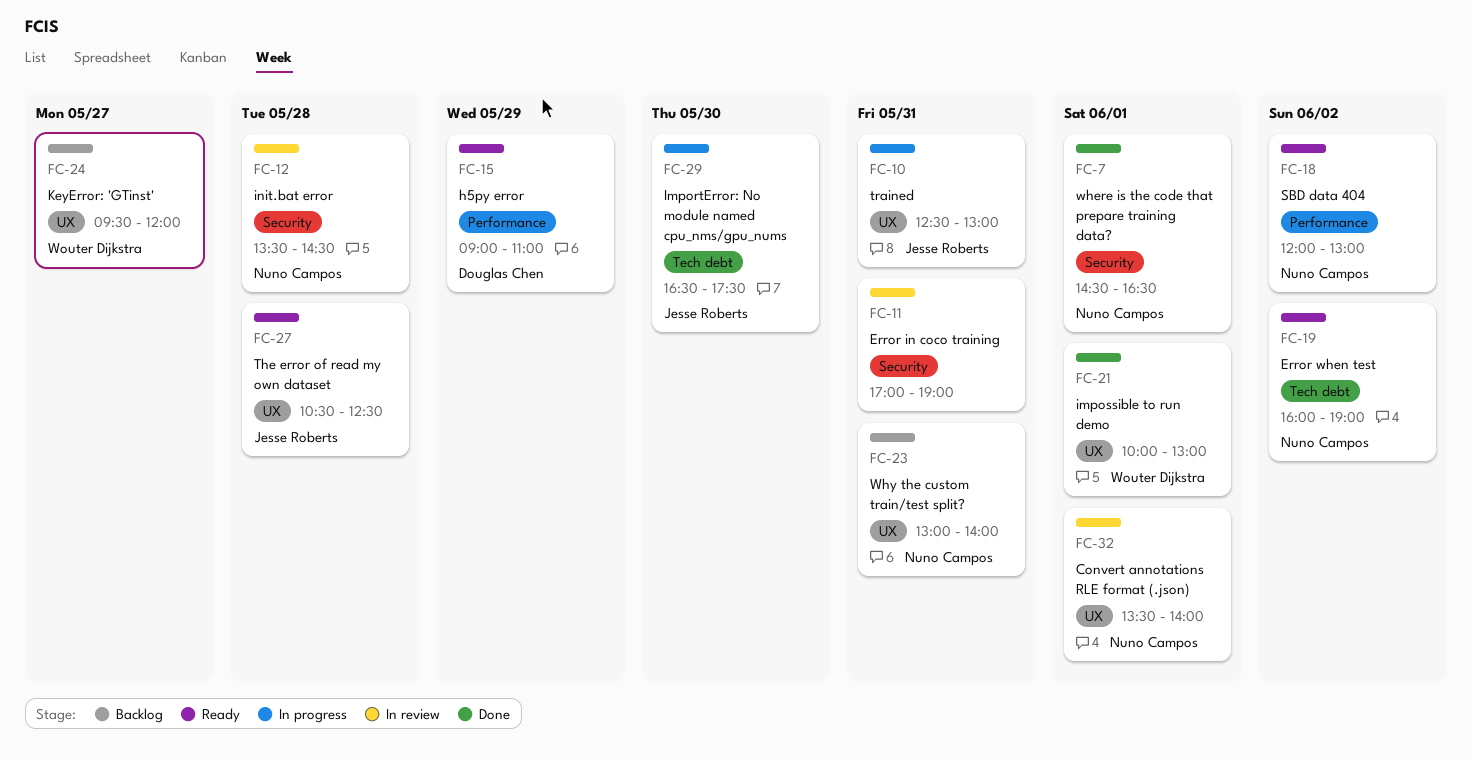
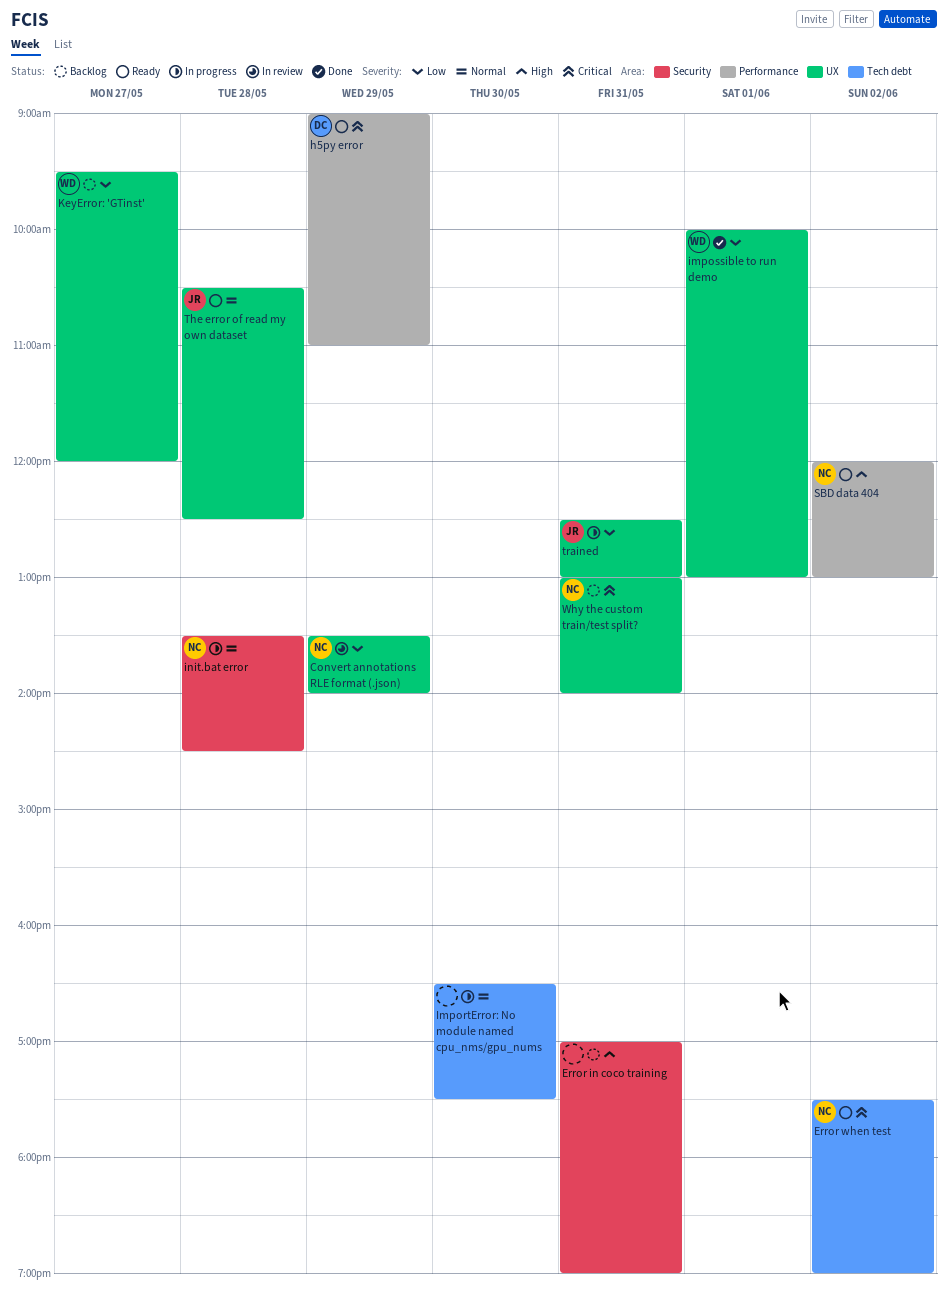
Convert annotations RLE format (.json), day: Jun 1 -> May 29
Error in coco training, status: In review -> Backlog
Error when test, begins: 16:00 -> 17:30
ImportError: No module named cpu_nms/gpu_nums, owner: Jesse Roberts -> none
init.bat error, status: In review -> In progress
where is the code that prepare training data?: present -> none

